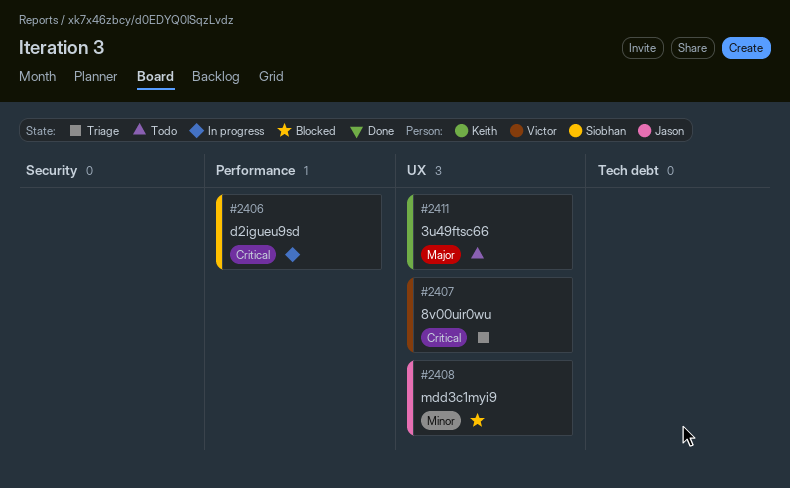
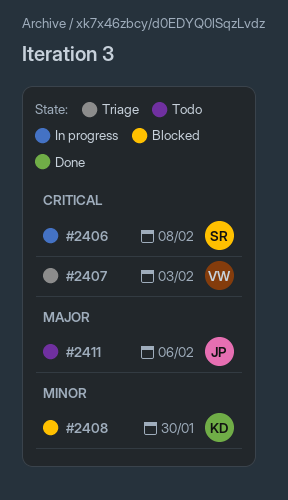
#2408, owner: Jason -> Keith
#2411, owner: Keith -> Jason

